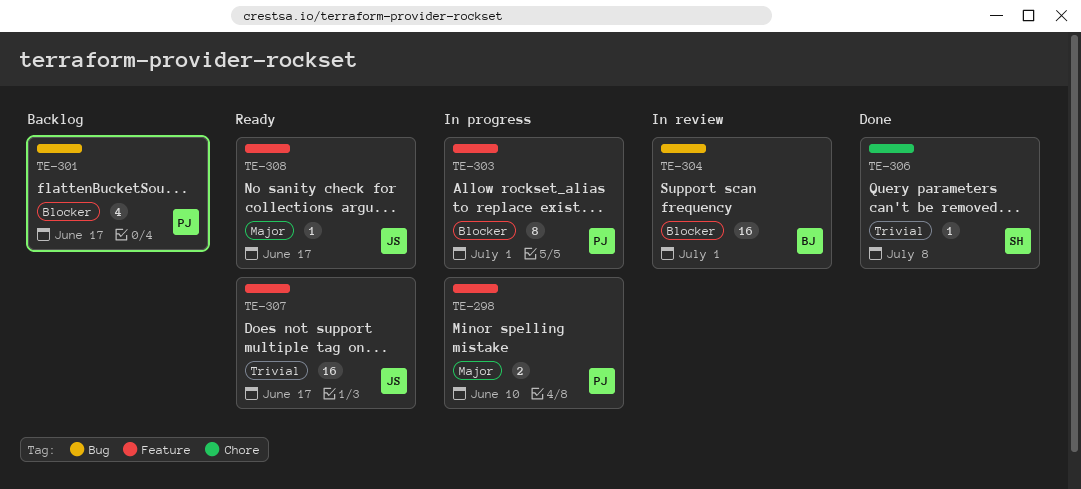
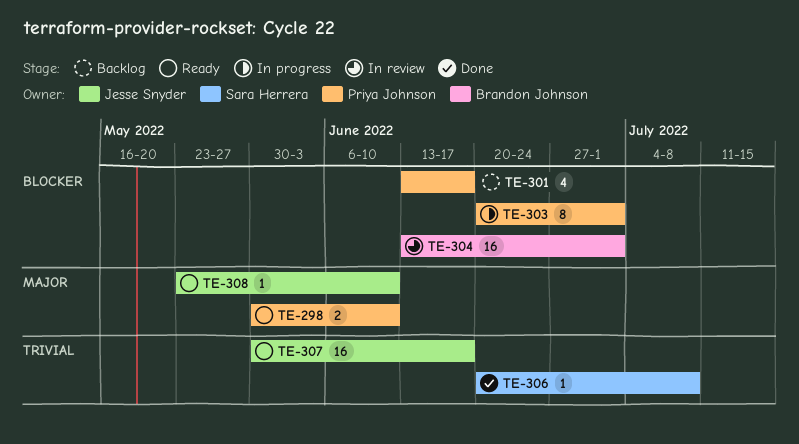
TE-298, status: In progress -> Ready
TE-308, due: Jun 17 -> Jun 10

